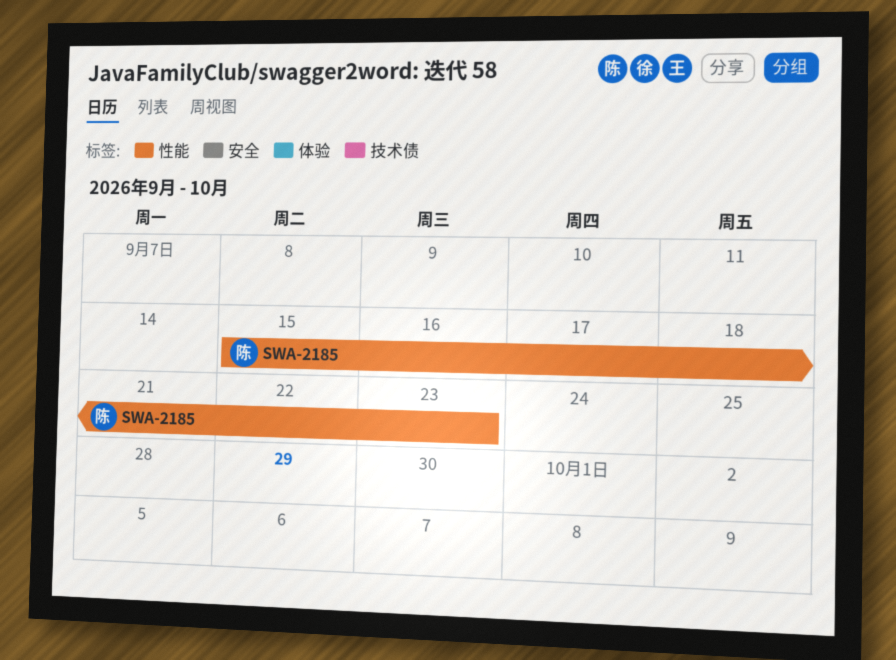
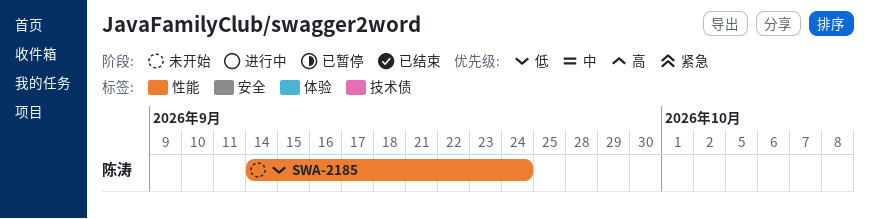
SWA-2185, start: Sep 15 -> Sep 14
SWA-2185, due: Sep 23 -> Sep 24

